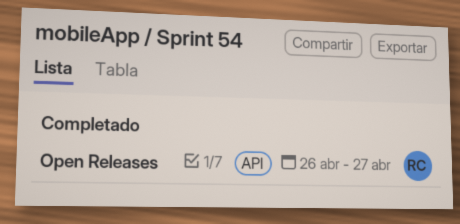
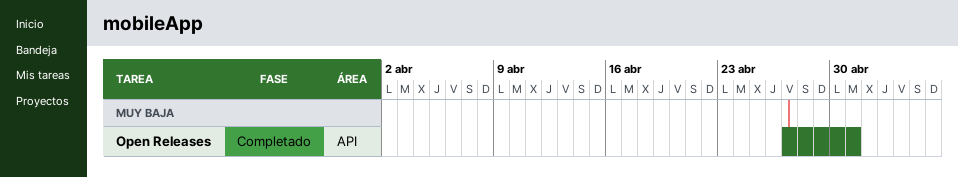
Open Releases, start: Apr 26 -> Apr 27
Open Releases, due: Apr 27 -> May 1

